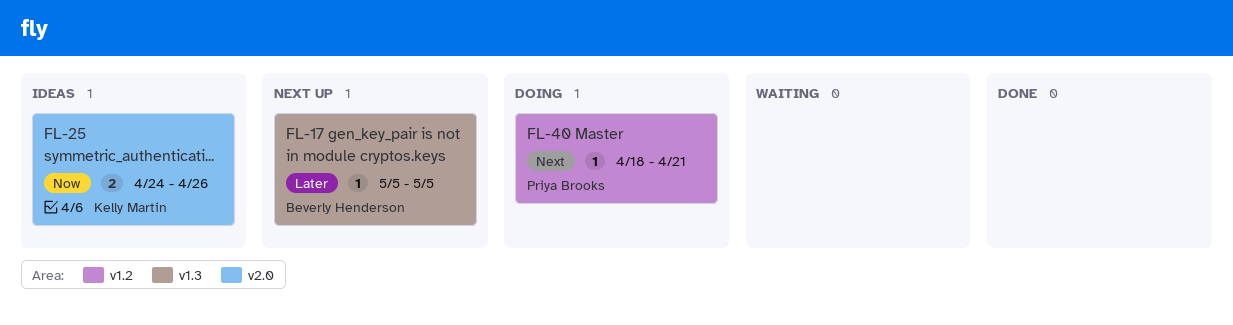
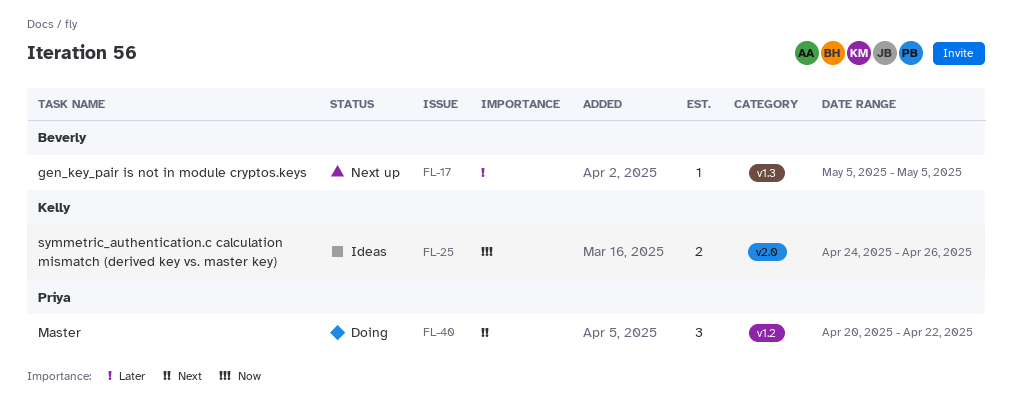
FL-40, estimate: 1 -> 3
FL-40, start: Apr 18 -> Apr 20
FL-40, due: Apr 21 -> Apr 22

